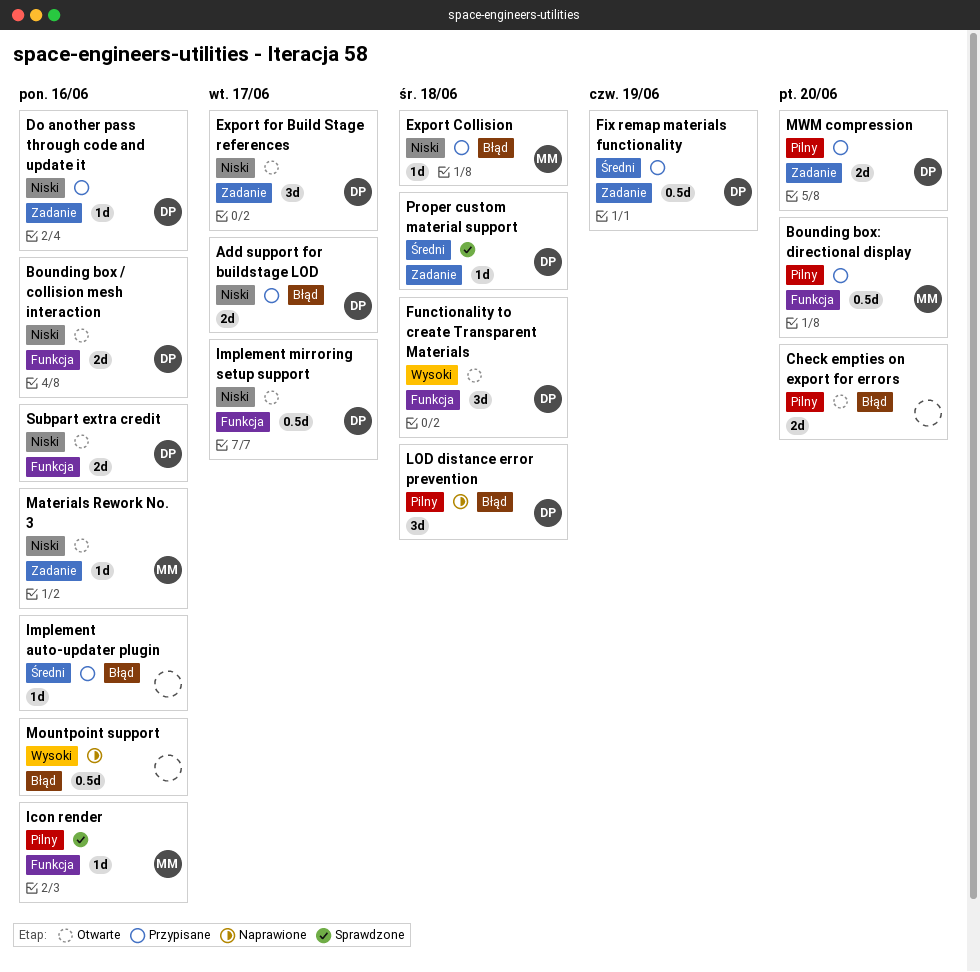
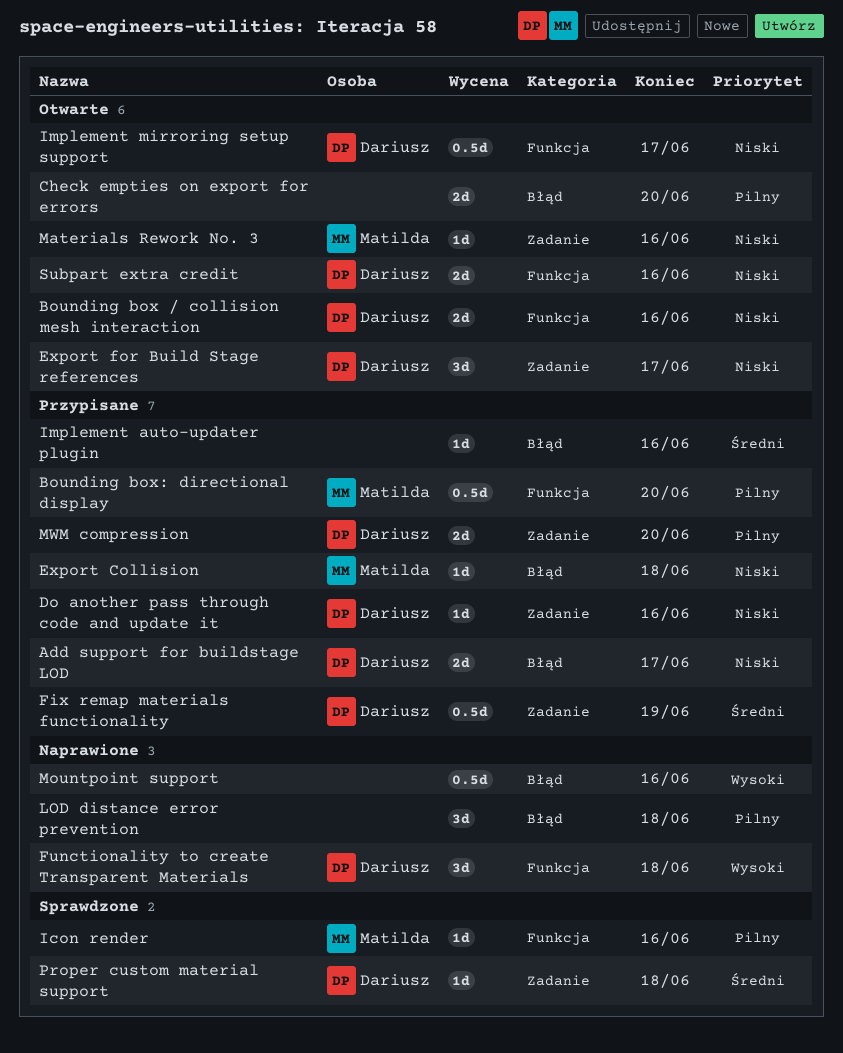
Functionality to create Transparent Materials, status: Otwarte -> Naprawione
LOD distance error prevention, owner: Dariusz -> none

